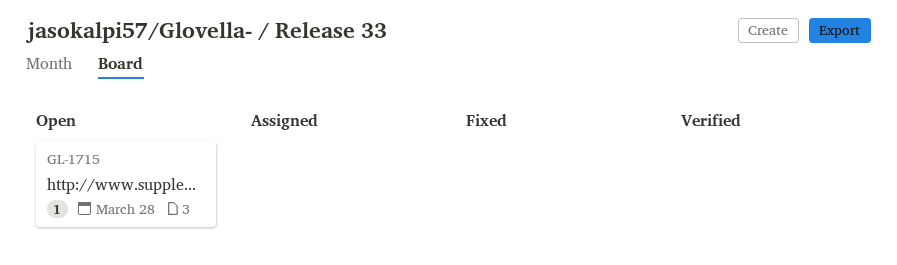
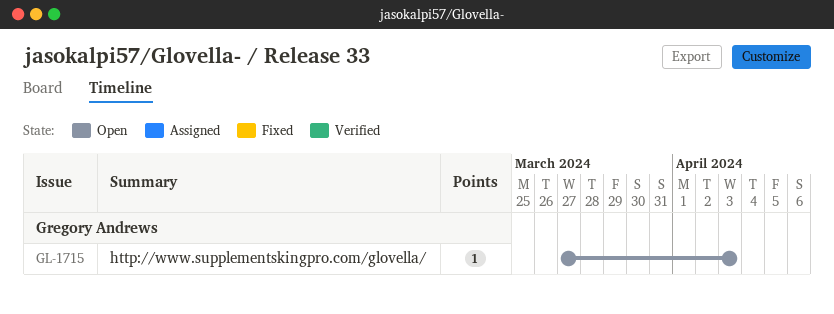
GL-1715, due: Mar 28 -> Apr 3

